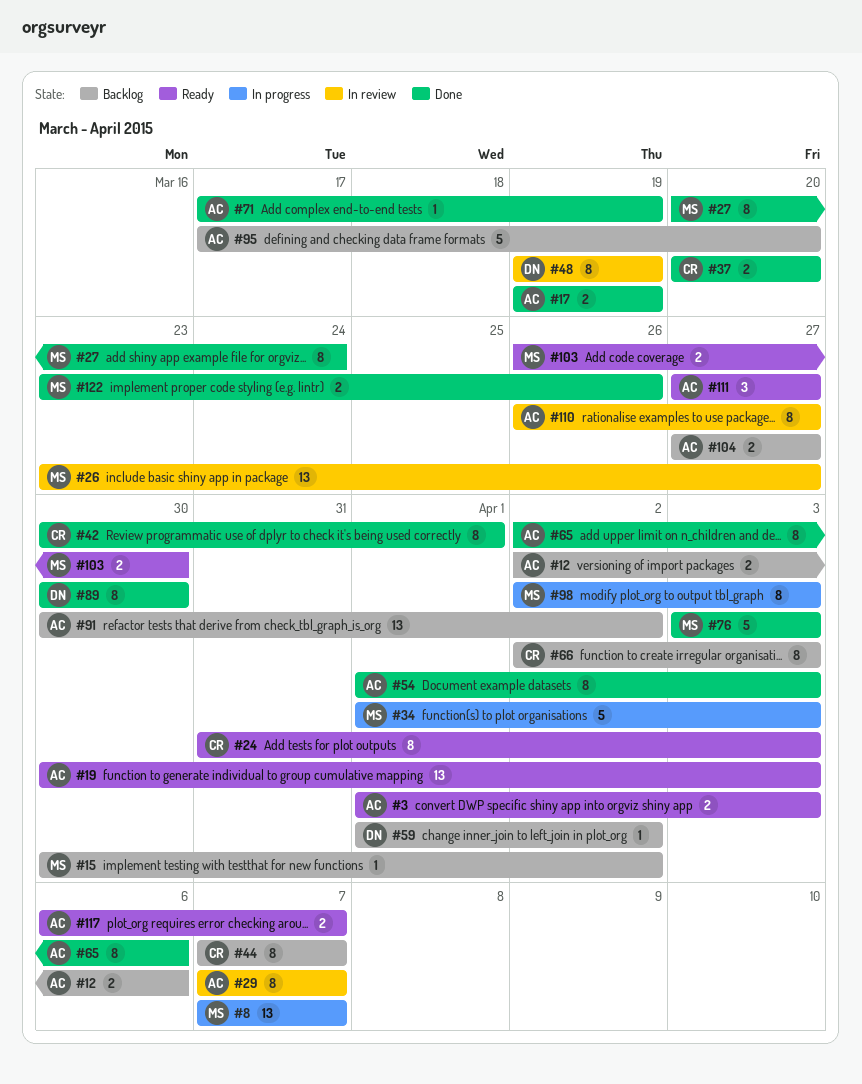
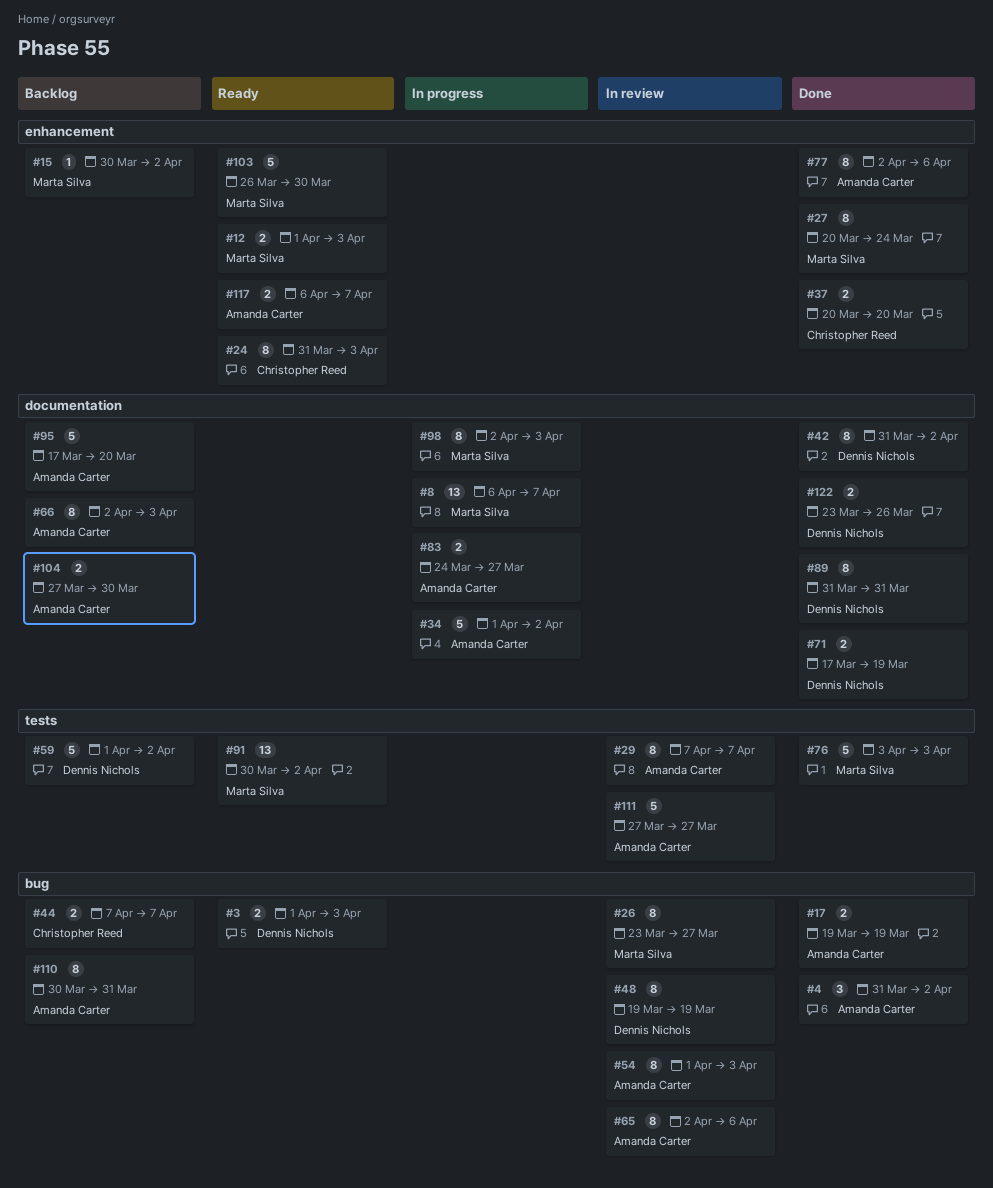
#3, owner: Amanda Carter -> Dennis Nichols
#4: none -> present
#8, start: Apr 7 -> Apr 6
#12, status: Backlog -> Ready
#12, owner: Amanda Carter -> Marta Silva
#12, start: Apr 2 -> Apr 1
#12, due: Apr 6 -> Apr 3
#19: present -> none
#26, estimate: 13 -> 8
#34, owner: Marta Silva -> Amanda Carter
#34, due: Apr 3 -> Apr 2
#42, owner: Christopher Reed -> Dennis Nichols
#42, start: Mar 30 -> Mar 31
#42, due: Apr 1 -> Apr 2
#44, estimate: 8 -> 2
#54, status: Done -> In review
#59, estimate: 1 -> 5
#65, status: Done -> In review
#66, owner: Christopher Reed -> Amanda Carter
#71, owner: Amanda Carter -> Dennis Nichols
#71, estimate: 1 -> 2
#77: none -> present
#83: none -> present
#89, start: Mar 30 -> Mar 31
#89, due: Mar 30 -> Mar 31
#91, status: Backlog -> Ready
#91, owner: Amanda Carter -> Marta Silva
#103, estimate: 2 -> 5
#104, due: Mar 27 -> Mar 30
#110, status: In review -> Backlog
#110, start: Mar 26 -> Mar 30
#110, due: Mar 27 -> Mar 31
#111, status: Ready -> In review
#111, estimate: 3 -> 5
#122, owner: Marta Silva -> Dennis Nichols

